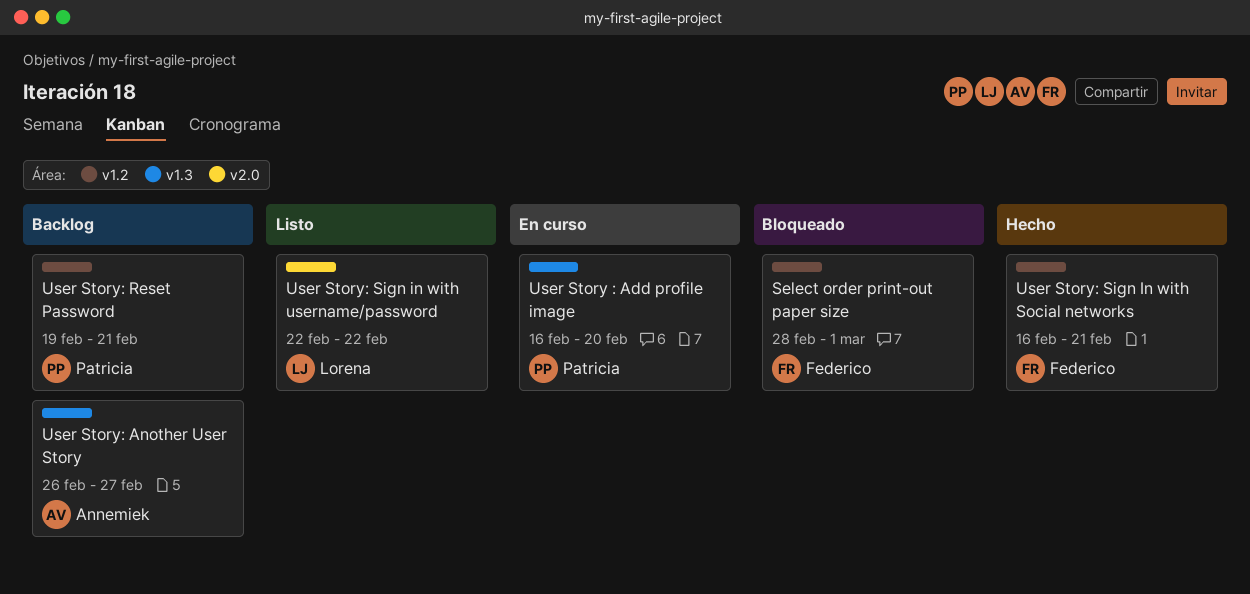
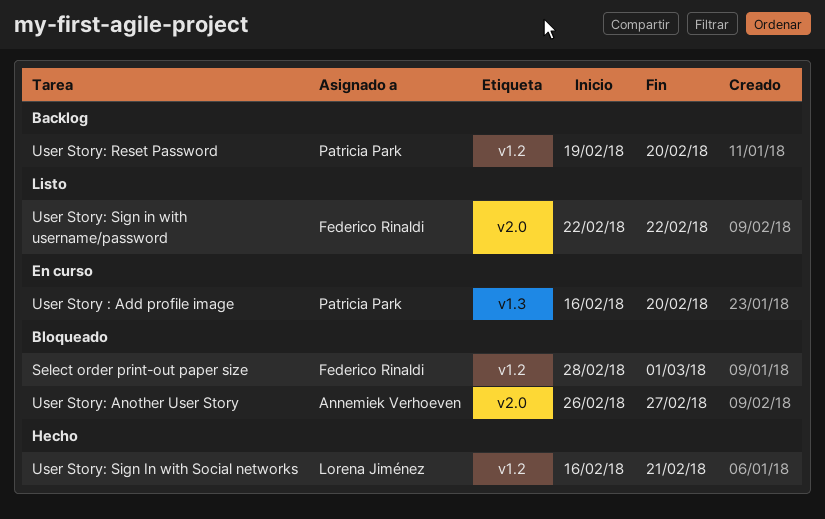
User Story: Another User Story, status: Backlog -> Bloqueado
User Story: Another User Story, label: v1.3 -> v2.0
User Story: Reset Password, due: Feb 21 -> Feb 20
User Story: Sign In with Social networks, owner: Federico Rinaldi -> Lorena Jiménez
User Story: Sign in with username/password, owner: Lorena Jiménez -> Federico Rinaldi

